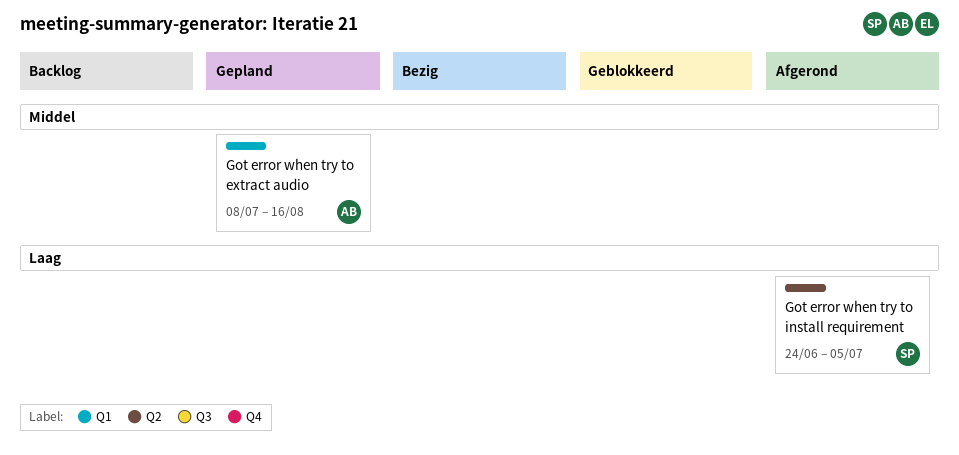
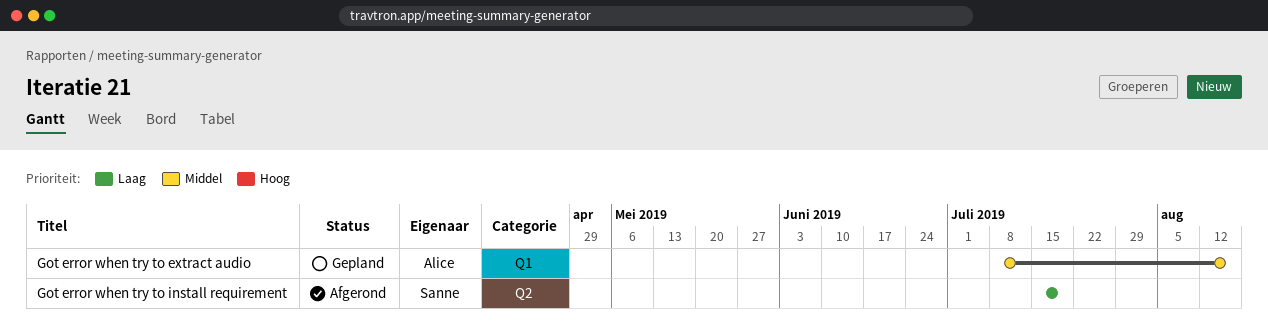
Got error when try to install requirement, start: Jun 24 -> Jul 15
Got error when try to install requirement, due: Jul 5 -> Jul 19

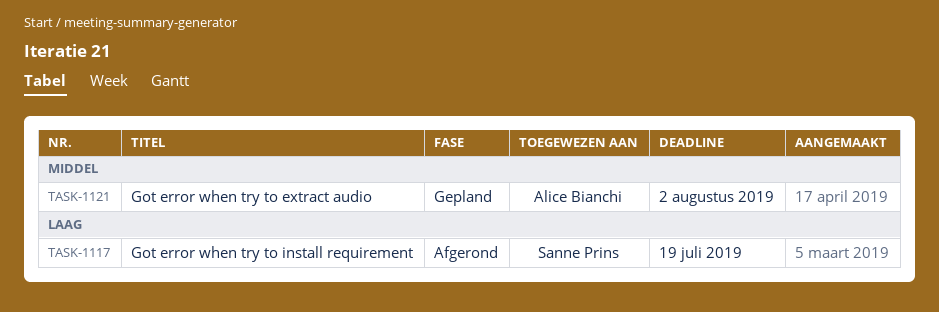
Got error when try to extract audio, due: Aug 16 -> Aug 2

